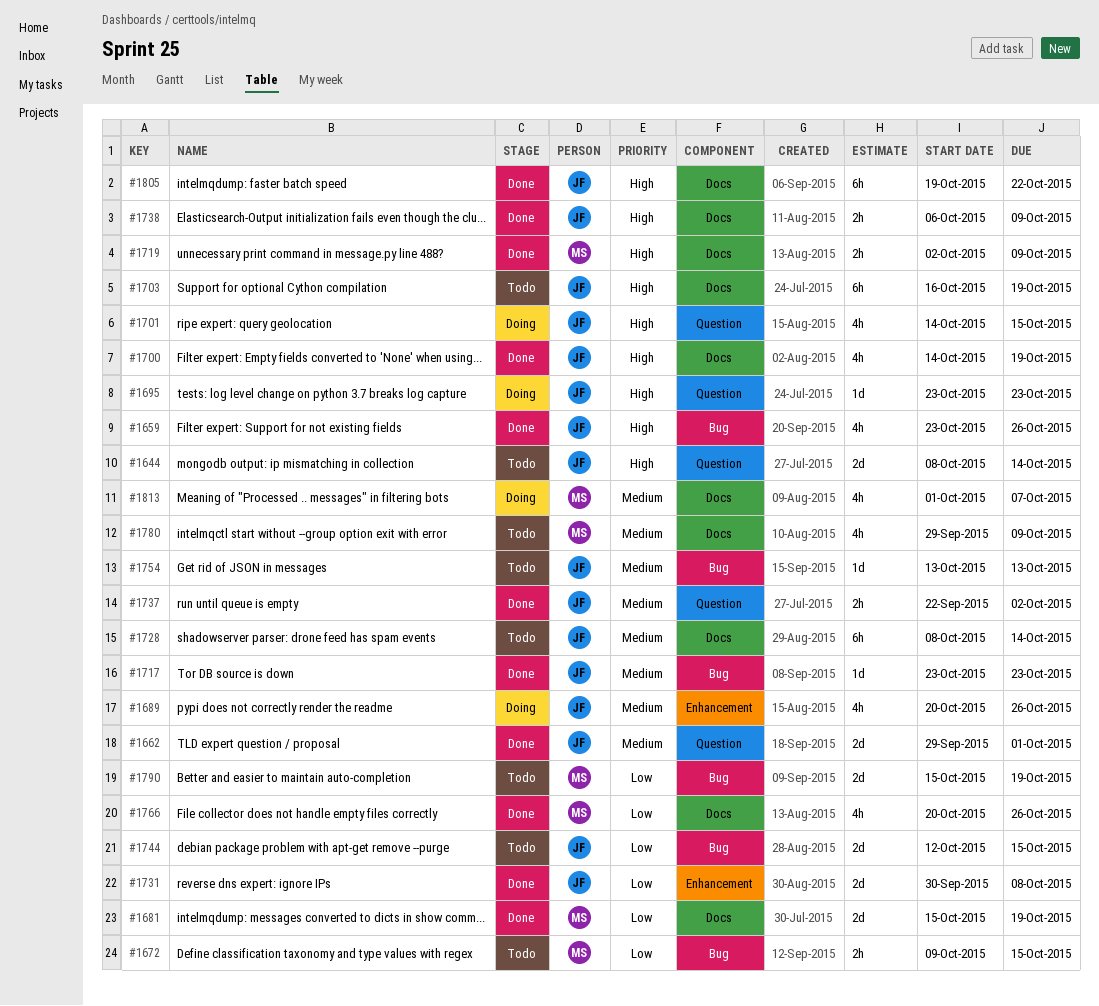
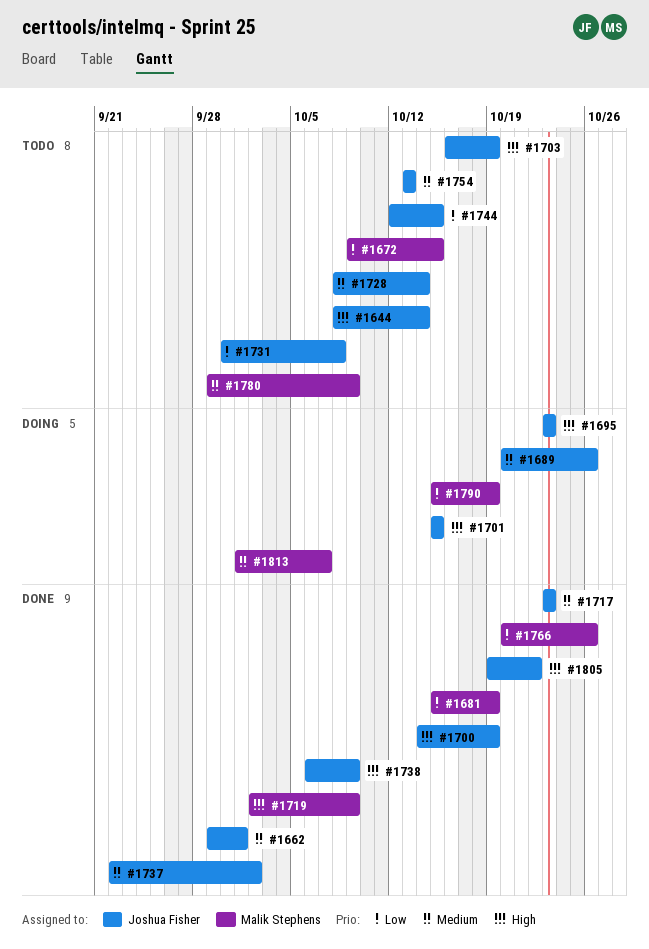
#1659: present -> none
#1701, start: Oct 14 -> Oct 15
#1731, status: Done -> Todo
#1790, status: Todo -> Doing

